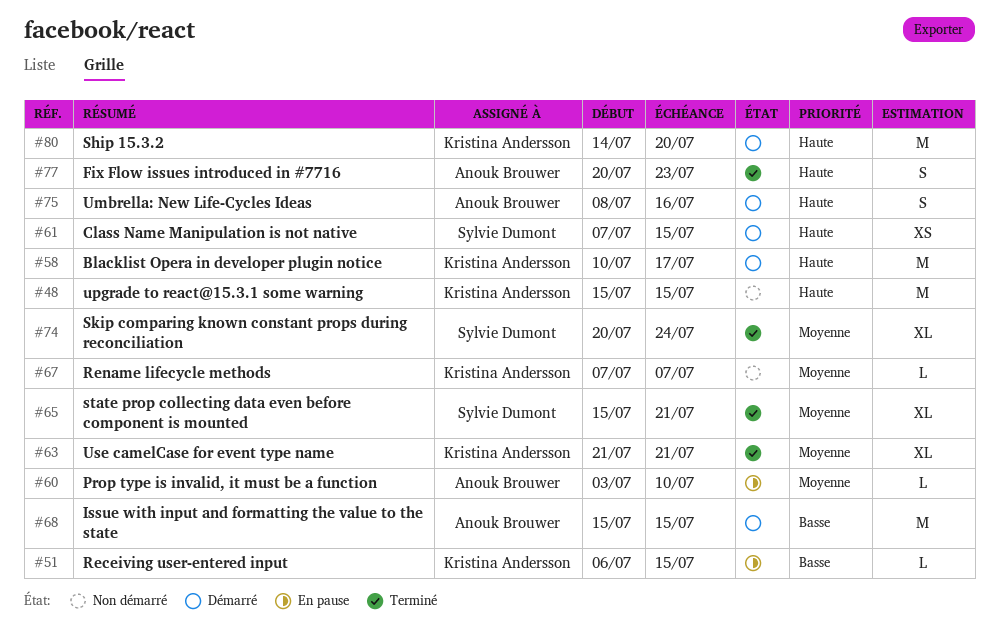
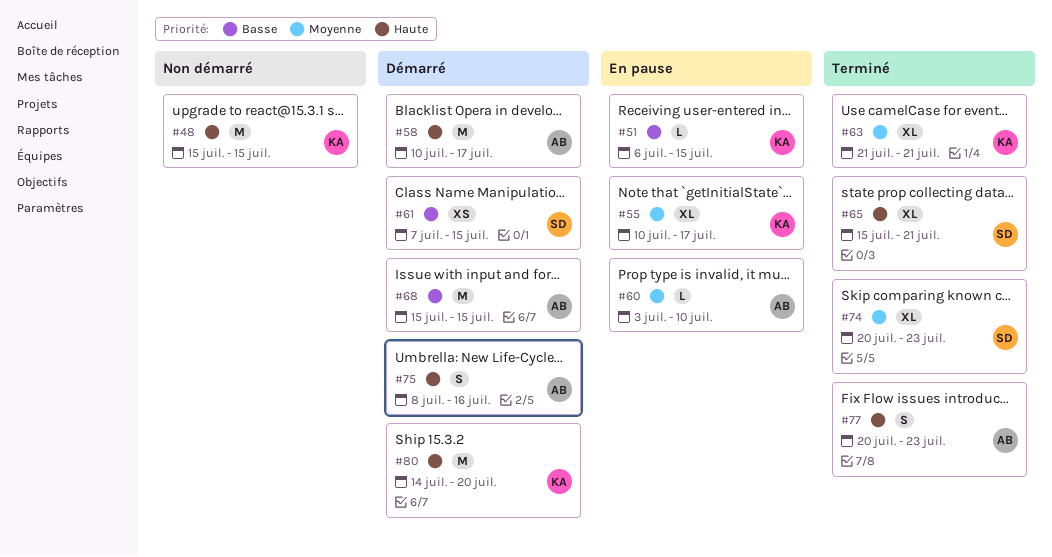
#55: none -> present
#58, owner: Kristina Andersson -> Anouk Brouwer
#61, priority: Haute -> Basse
#65, priority: Moyenne -> Haute
#67: present -> none
#74, due: Jul 24 -> Jul 23

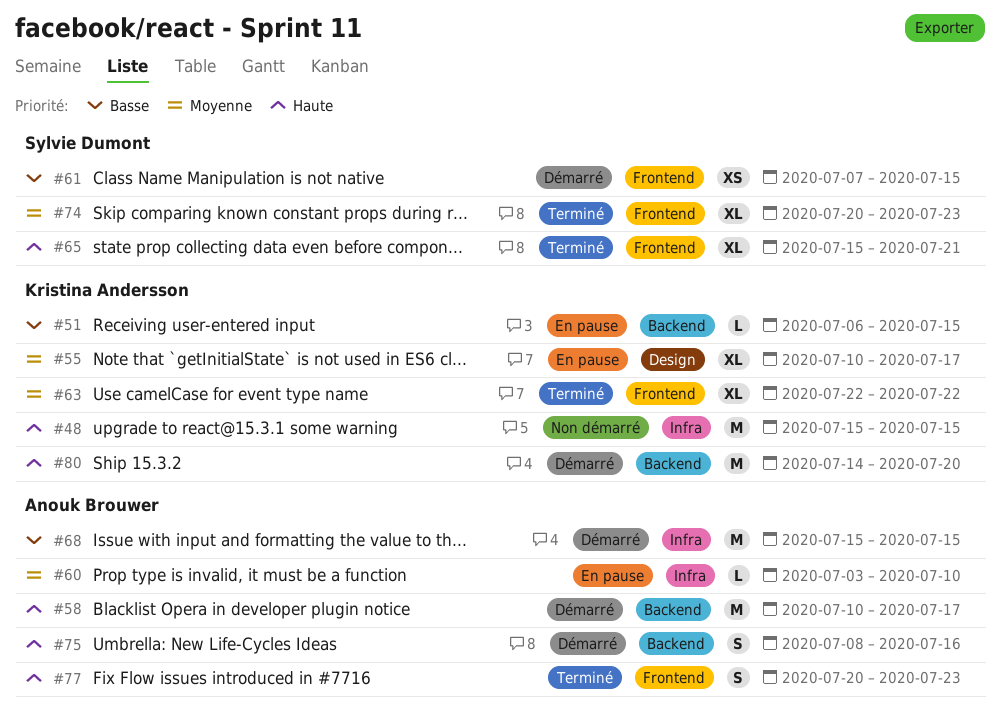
#63, start: Jul 21 -> Jul 22
#63, due: Jul 21 -> Jul 22

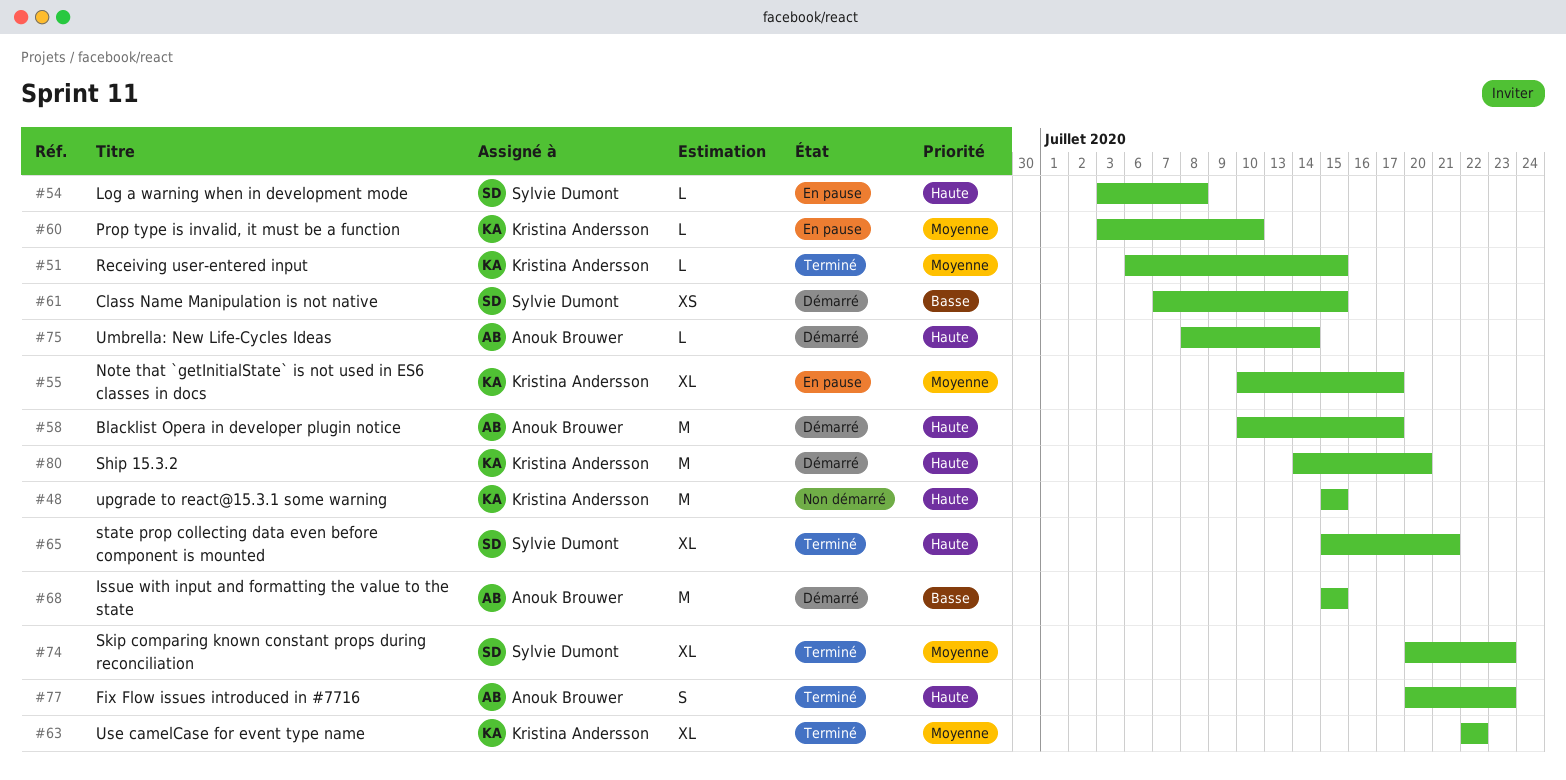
#51, status: En pause -> Terminé
#51, priority: Basse -> Moyenne
#54: none -> present
#60, owner: Anouk Brouwer -> Kristina Andersson
#75, estimate: S -> L
#75, due: Jul 16 -> Jul 14

